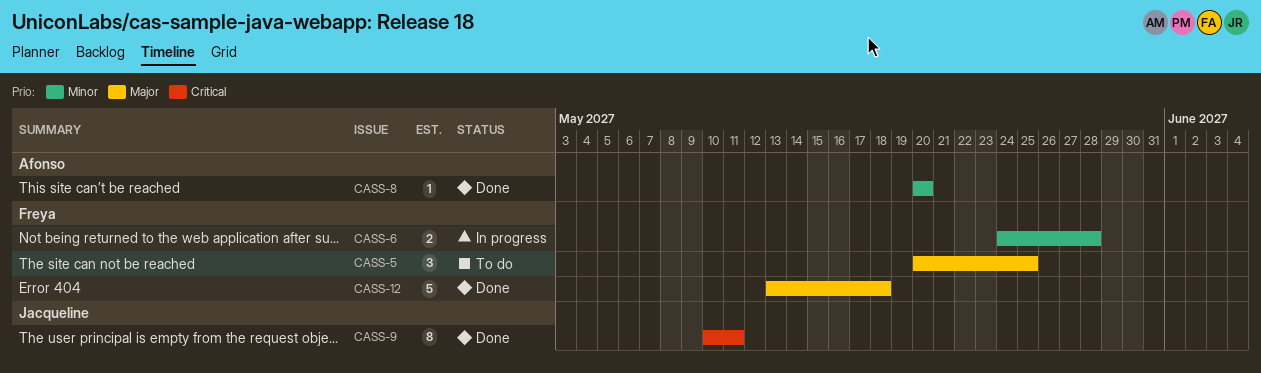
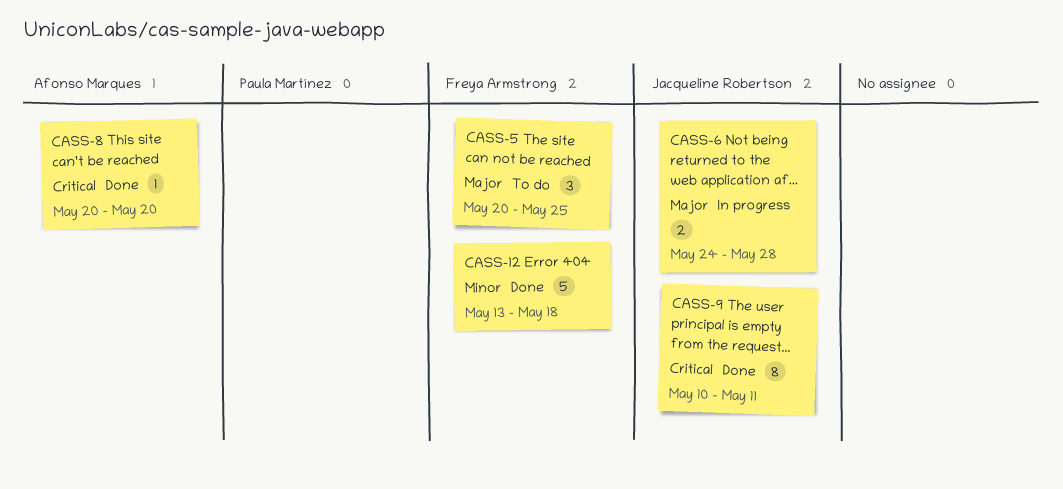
CASS-6, owner: Freya Armstrong -> Jacqueline Robertson
CASS-6, priority: Minor -> Major
CASS-8, priority: Minor -> Critical
CASS-12, priority: Major -> Minor

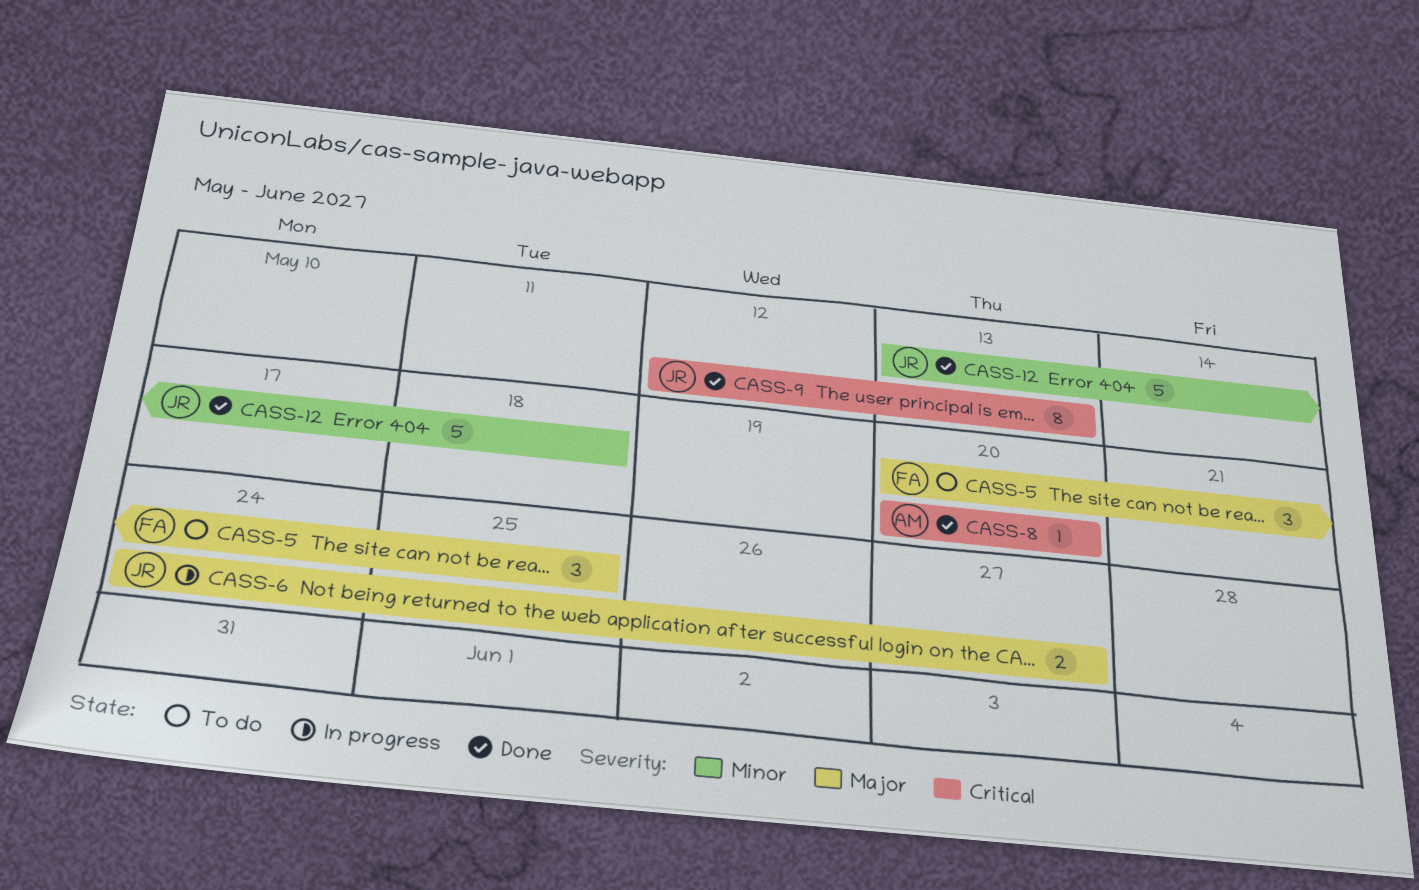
CASS-6, due: May 28 -> May 27
CASS-9, start: May 10 -> May 12
CASS-9, due: May 11 -> May 13
CASS-12, owner: Freya Armstrong -> Jacqueline Robertson

